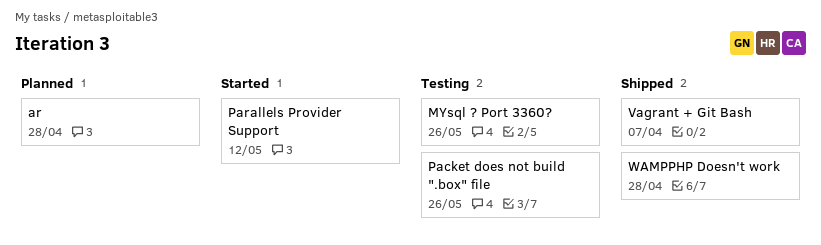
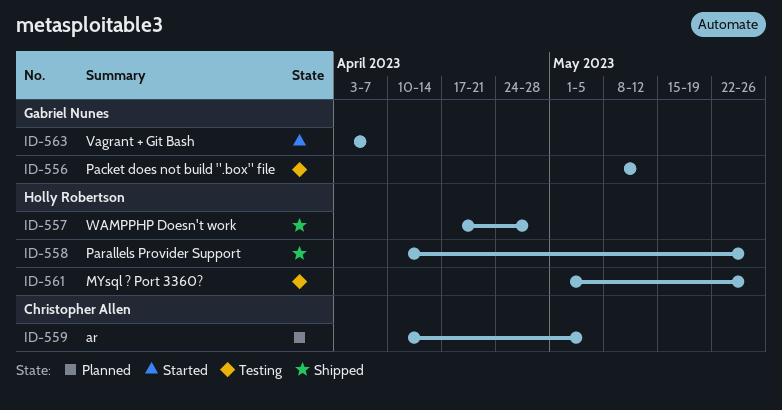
ar, due: Apr 28 -> May 5
Packet does not build ".box" file, due: May 26 -> May 12
Parallels Provider Support, status: Started -> Shipped
Parallels Provider Support, due: May 12 -> May 26
Vagrant + Git Bash, status: Shipped -> Started

